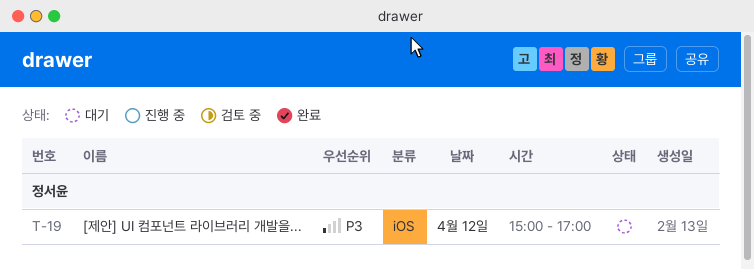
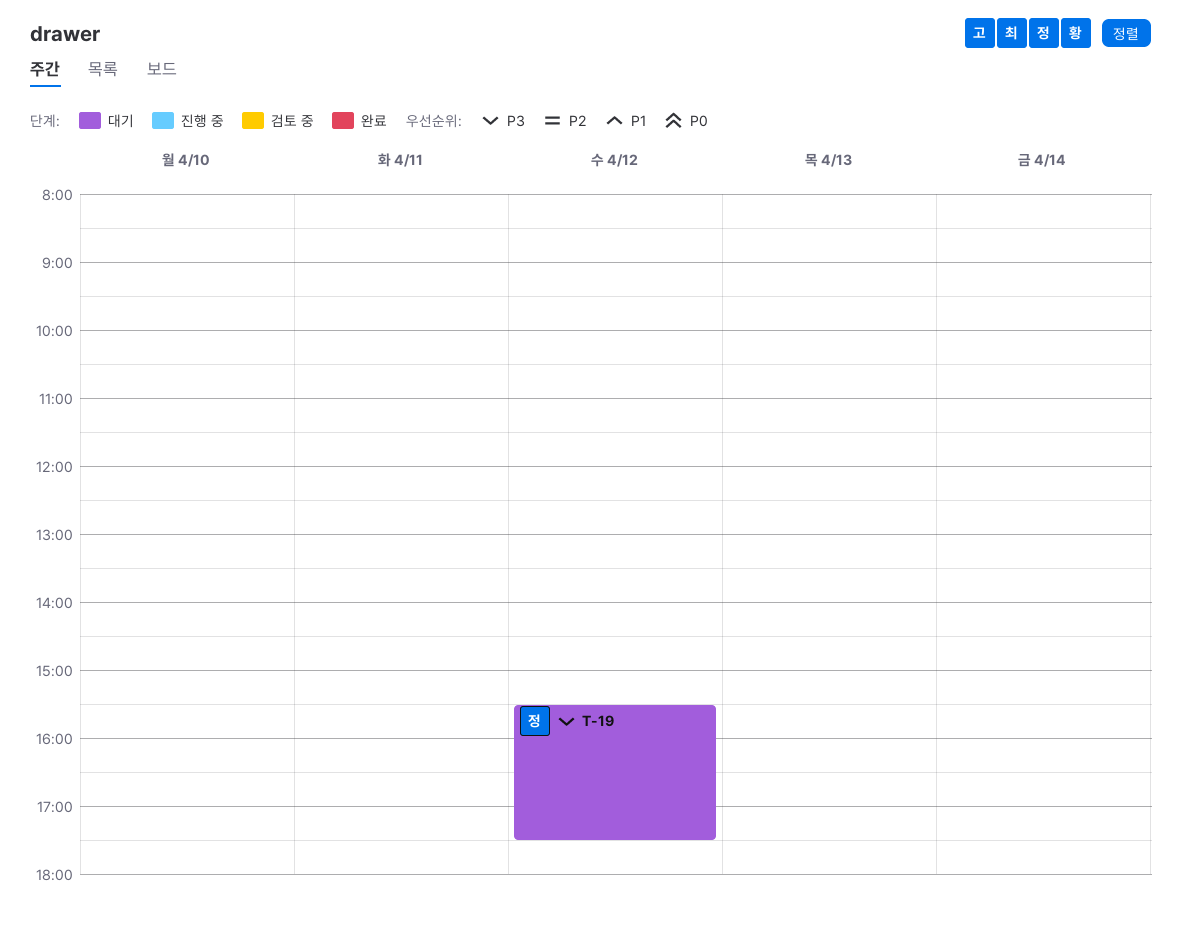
T-19, begins: 15:00 -> 15:30
T-19, ends: 17:00 -> 17:30

